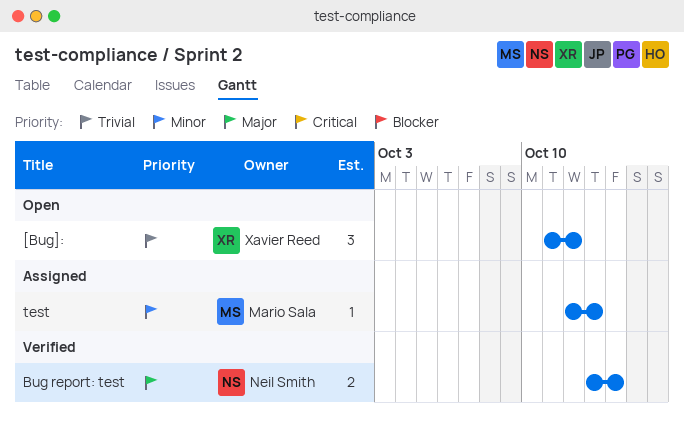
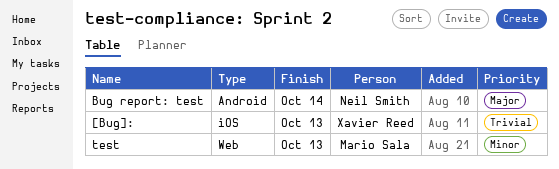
[Bug]:, due: Oct 12 -> Oct 13

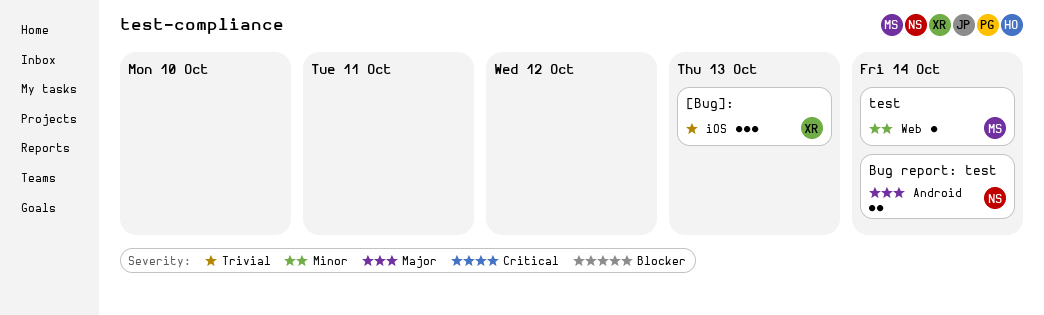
test, due: Oct 13 -> Oct 14

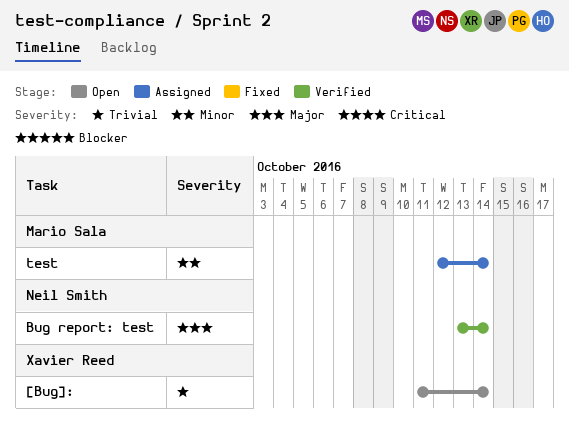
[Bug]:, due: Oct 13 -> Oct 14

